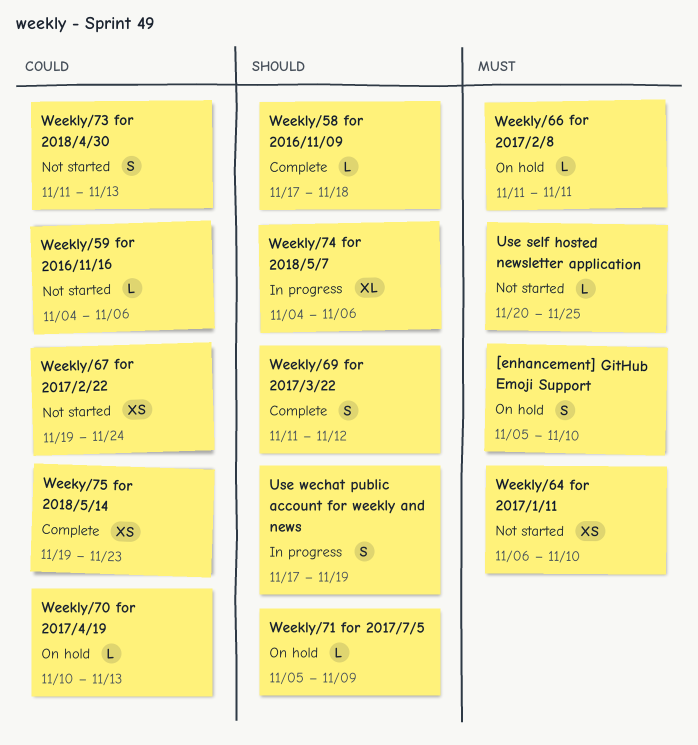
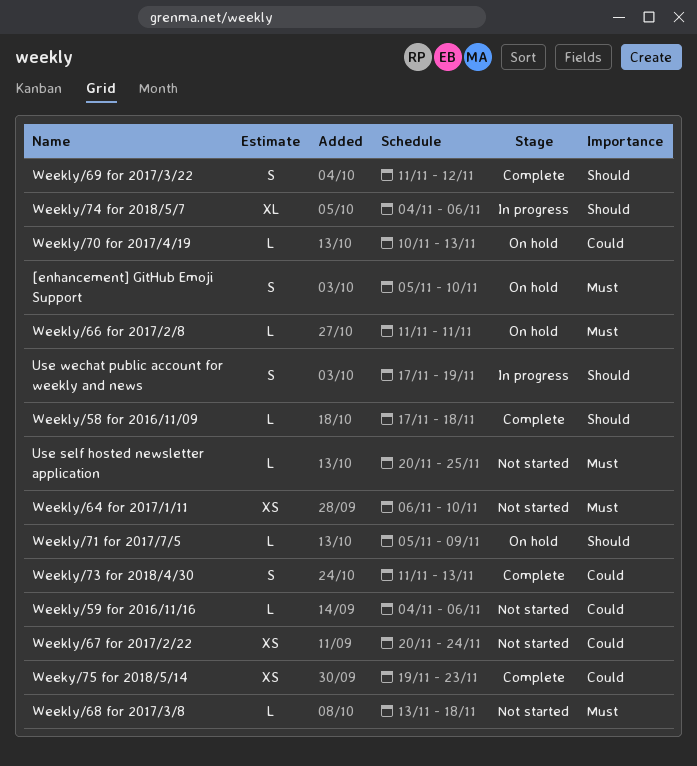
Weekly/67 for 2017/2/22, start: Nov 19 -> Nov 20
Weekly/68 for 2017/3/8: none -> present
Weekly/73 for 2018/4/30, status: Not started -> Complete

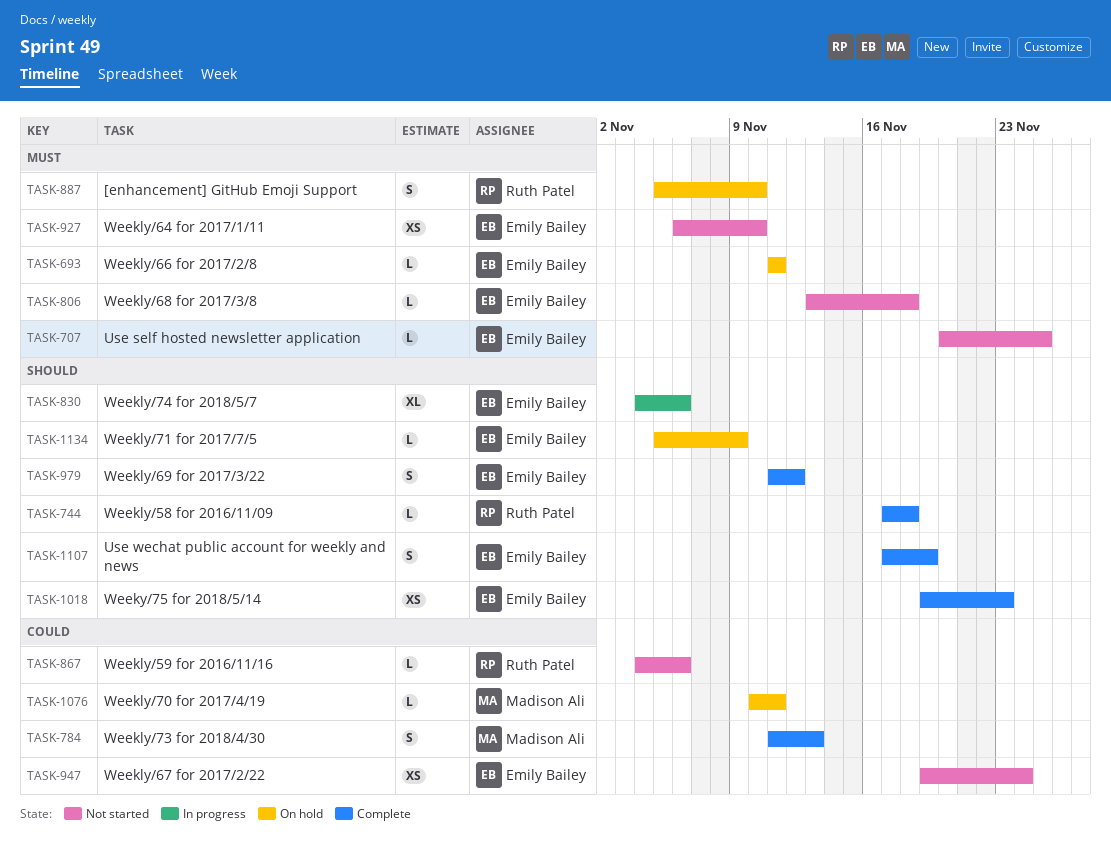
Use wechat public account for weekly and news, status: In progress -> Complete
Weekly/67 for 2017/2/22, start: Nov 20 -> Nov 19
Weekly/70 for 2017/4/19, due: Nov 13 -> Nov 11
Weeky/75 for 2018/5/14, priority: Could -> Should

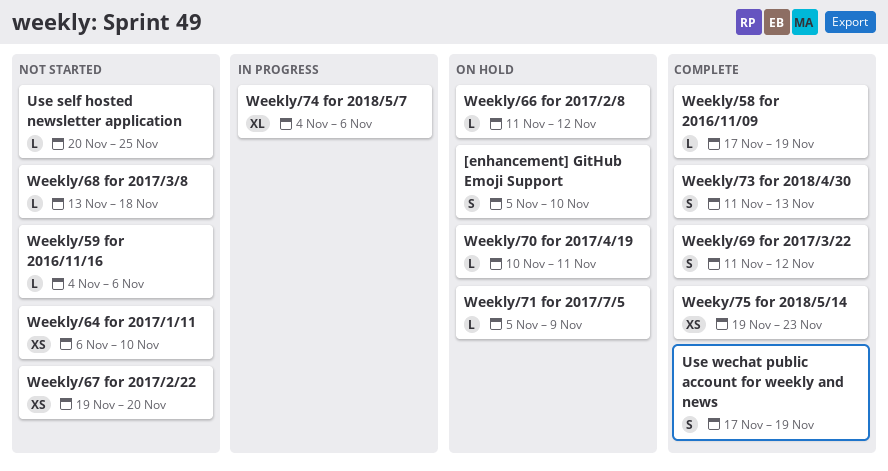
Weekly/58 for 2016/11/09, due: Nov 18 -> Nov 19
Weekly/66 for 2017/2/8, due: Nov 11 -> Nov 12
Weekly/67 for 2017/2/22, due: Nov 24 -> Nov 20

